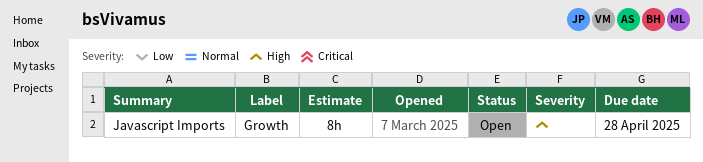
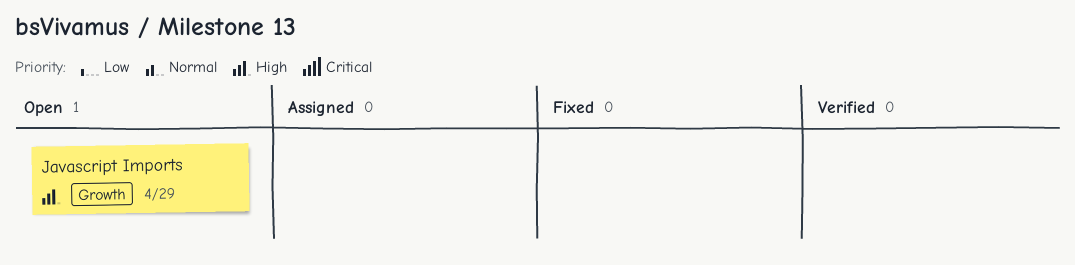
Javascript Imports, due: Apr 28 -> Apr 29

